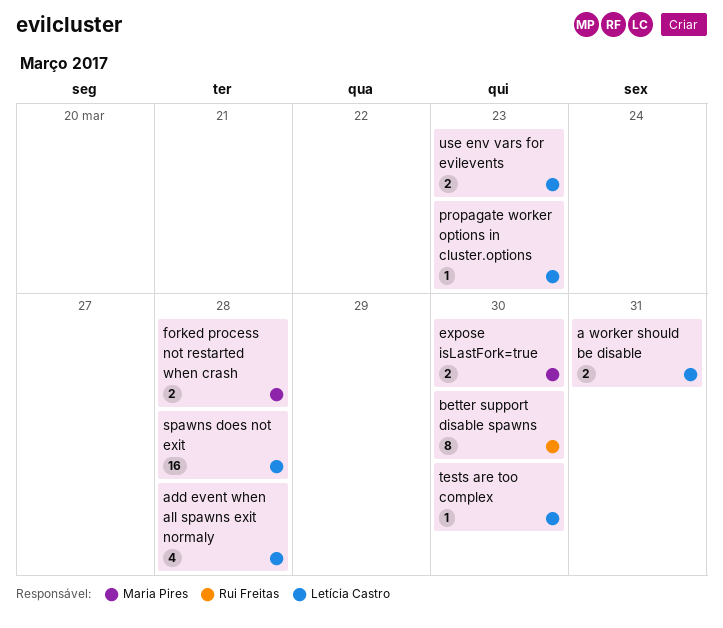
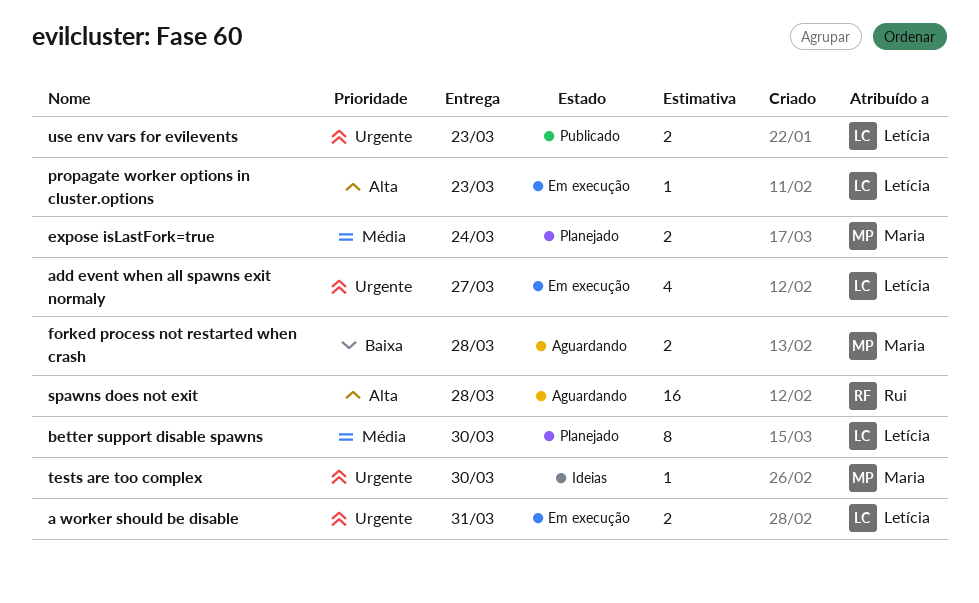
add event when all spawns exit normaly, due: Mar 28 -> Mar 27
better support disable spawns, owner: Rui Freitas -> Letícia Castro
expose isLastFork=true, due: Mar 30 -> Mar 24
spawns does not exit, owner: Letícia Castro -> Rui Freitas
tests are too complex, owner: Letícia Castro -> Maria Pires

